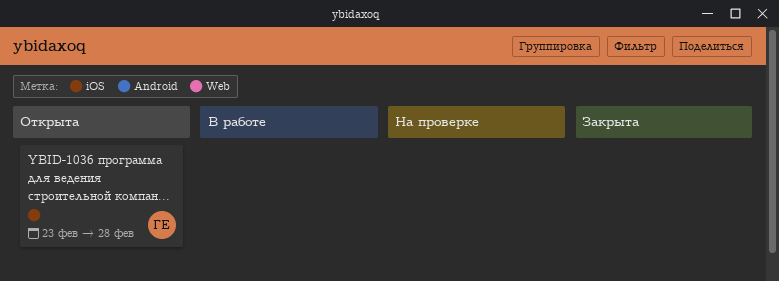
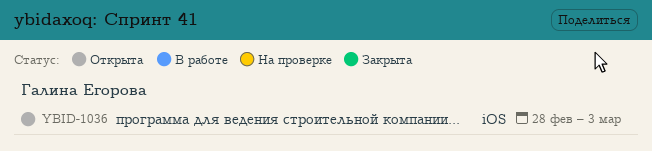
YBID-1036, start: Feb 23 -> Feb 28
YBID-1036, due: Feb 28 -> Mar 3

